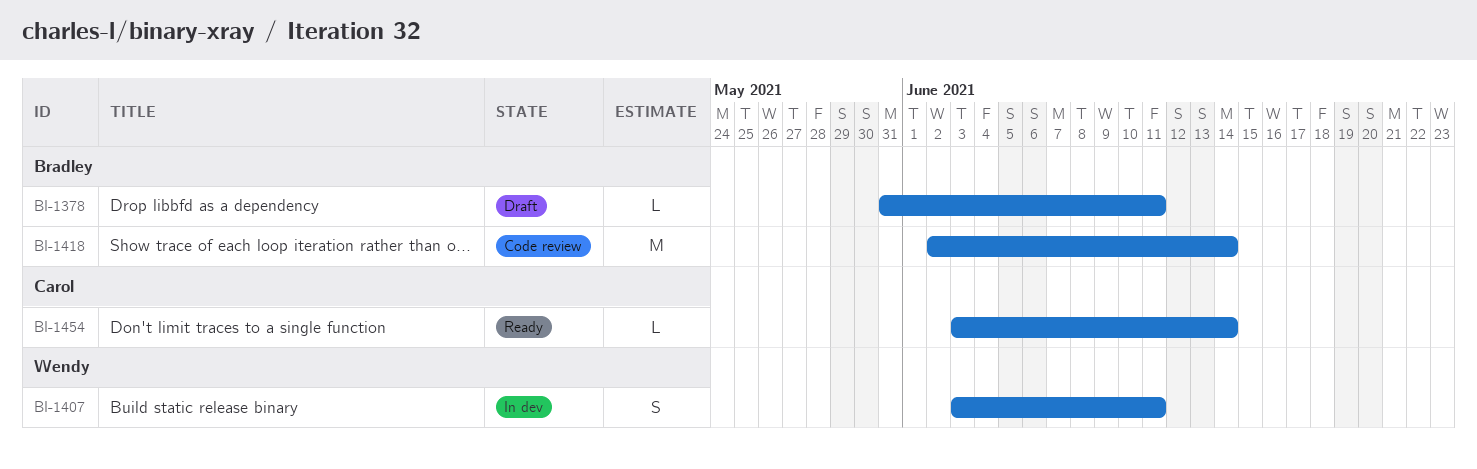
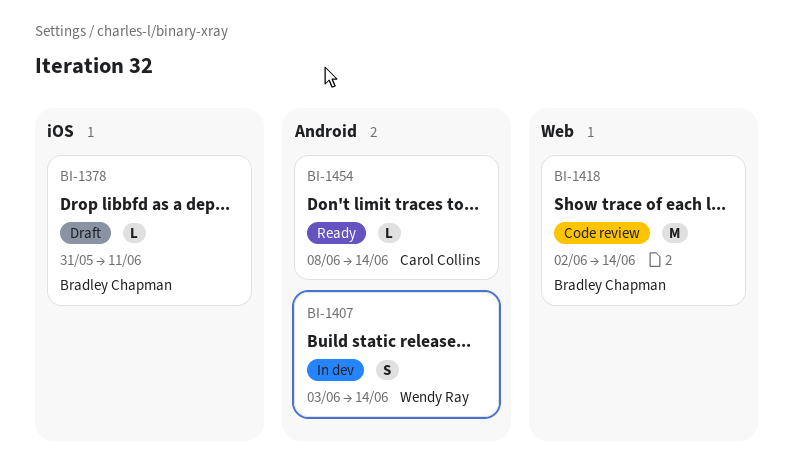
BI-1407, due: Jun 11 -> Jun 14
BI-1454, start: Jun 3 -> Jun 8

